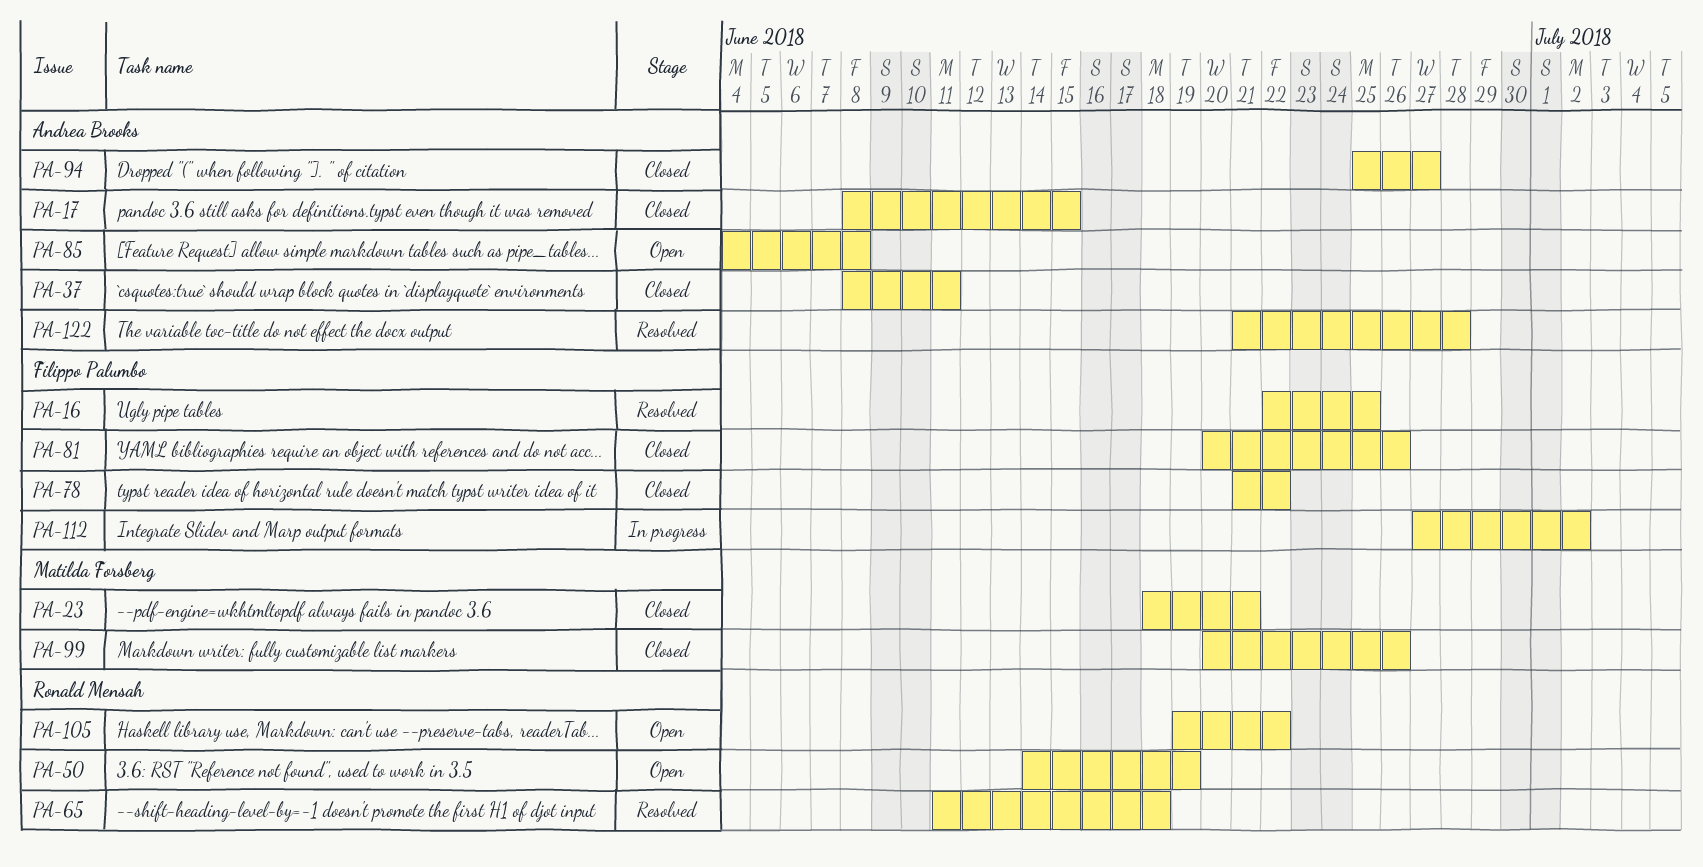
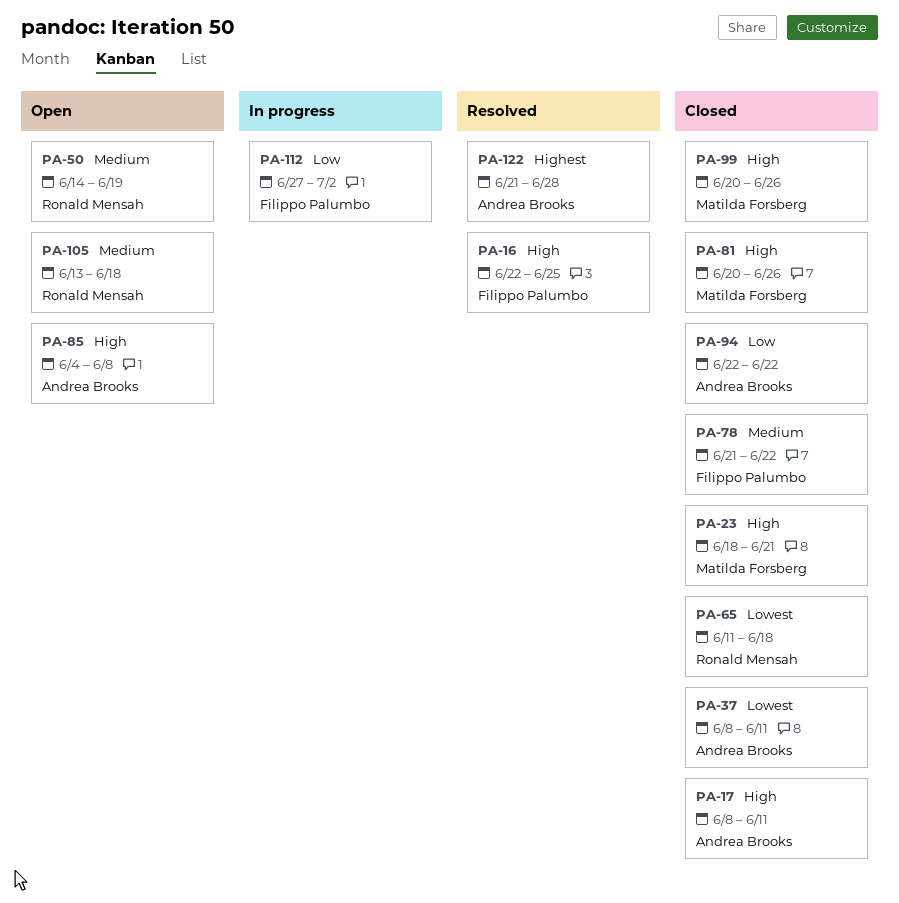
PA-17, due: Jun 15 -> Jun 11
PA-65, status: Resolved -> Closed
PA-81, owner: Filippo Palumbo -> Matilda Forsberg
PA-94, start: Jun 25 -> Jun 22
PA-94, due: Jun 27 -> Jun 22
PA-105, start: Jun 19 -> Jun 13
PA-105, due: Jun 22 -> Jun 18

